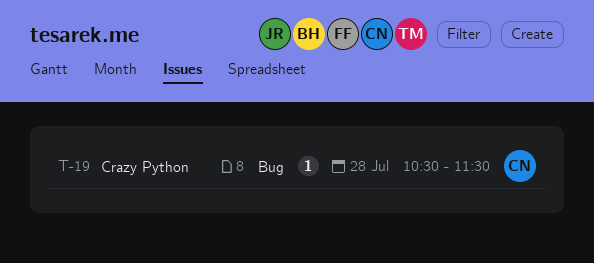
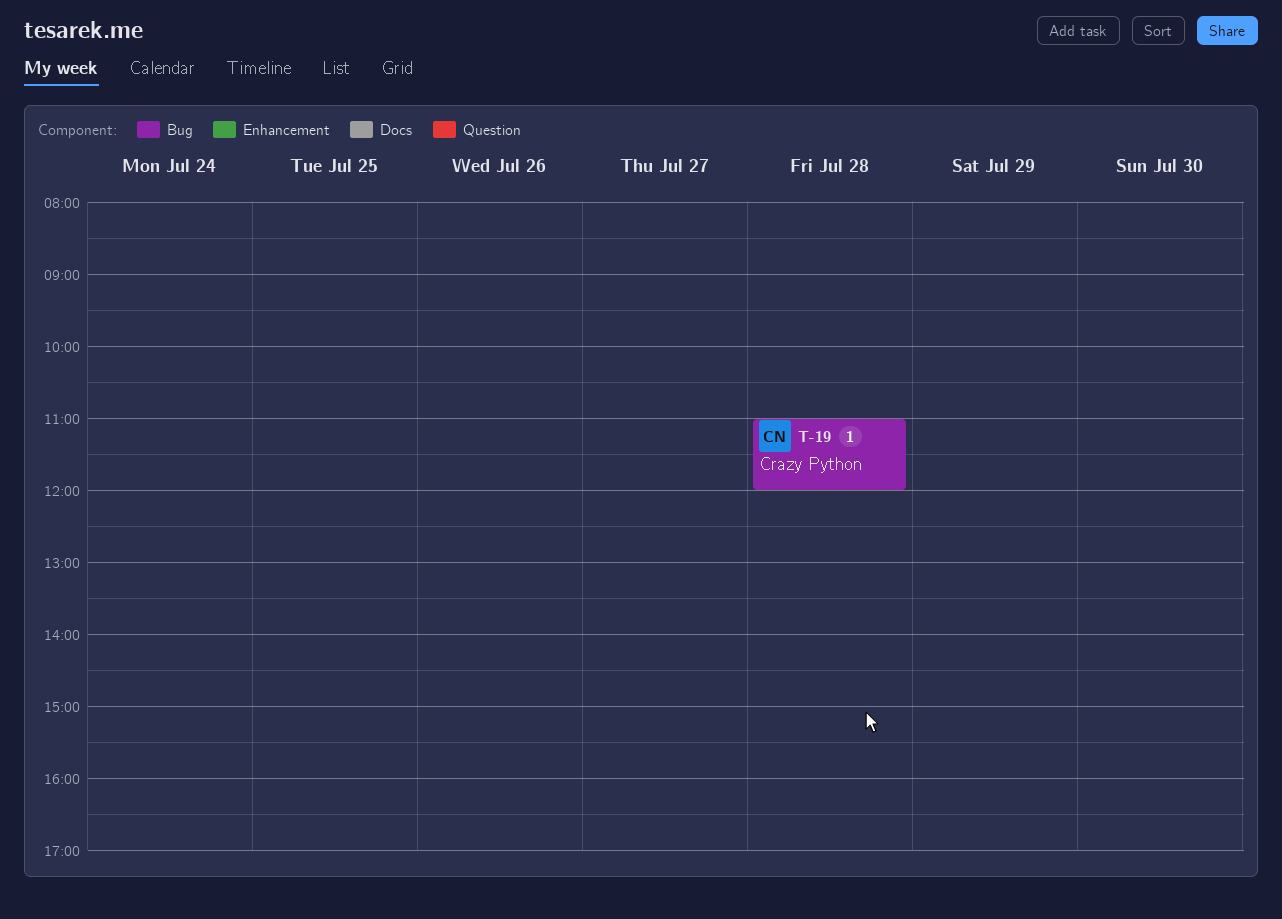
T-19, begins: 10:30 -> 11:00
T-19, ends: 11:30 -> 12:00

